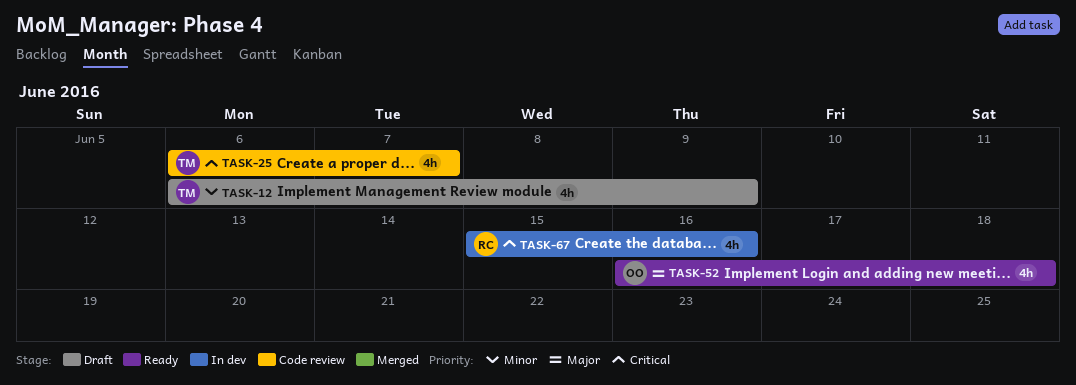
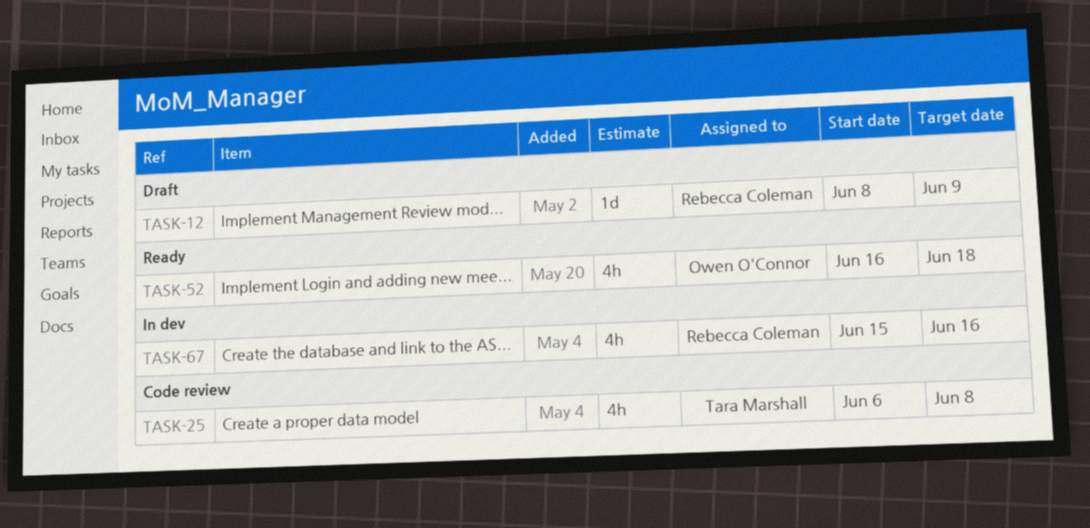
TASK-12, owner: Tara Marshall -> Rebecca Coleman
TASK-12, estimate: 4h -> 1d
TASK-12, start: Jun 6 -> Jun 8
TASK-25, due: Jun 7 -> Jun 8

